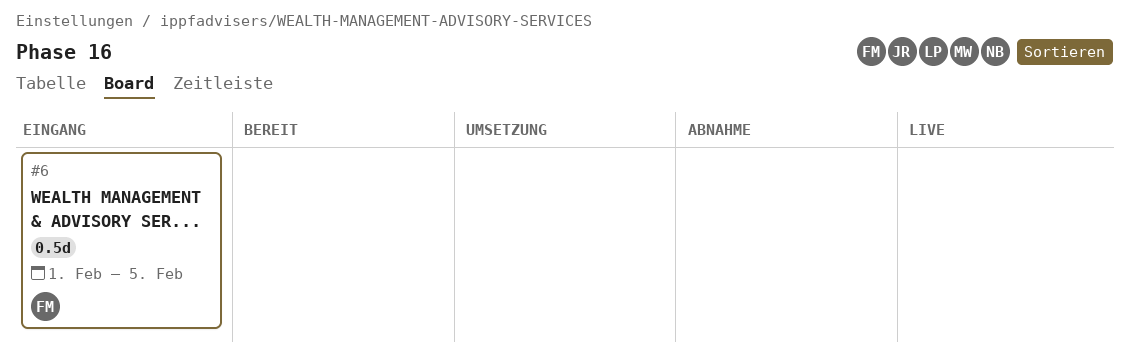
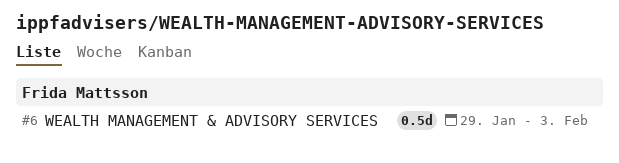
#6, start: Feb 1 -> Jan 29
#6, due: Feb 5 -> Feb 3

